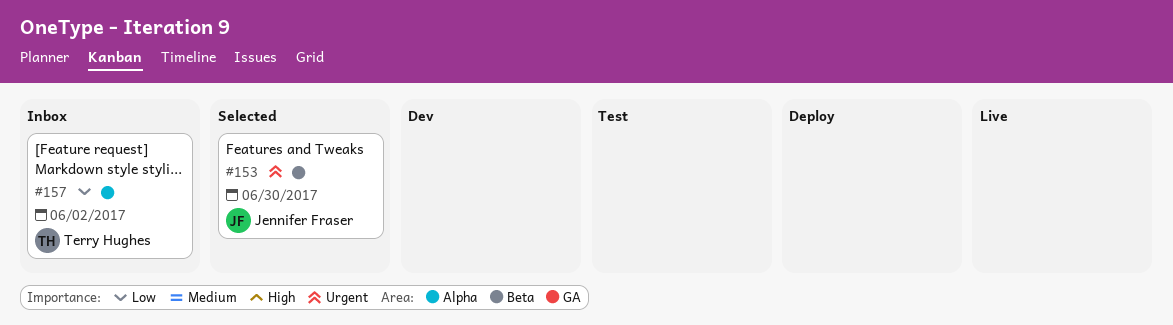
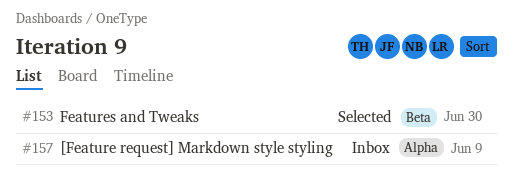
#157, due: Jun 2 -> Jun 9

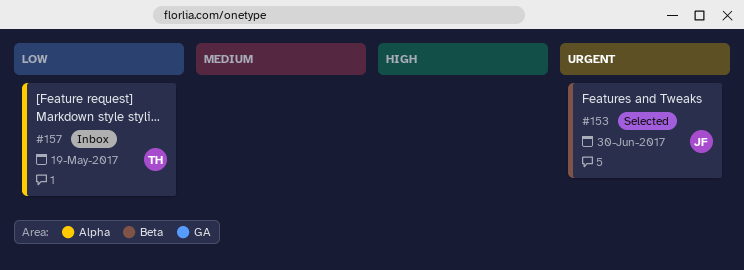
#157, due: Jun 9 -> May 19

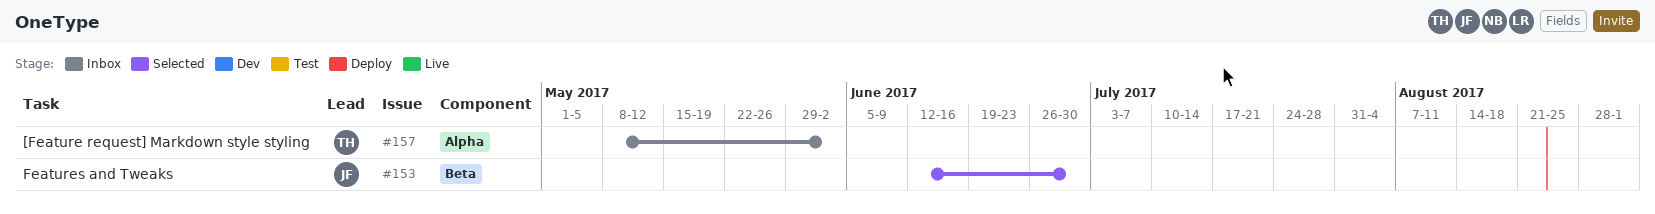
#157, due: May 19 -> Jun 2

